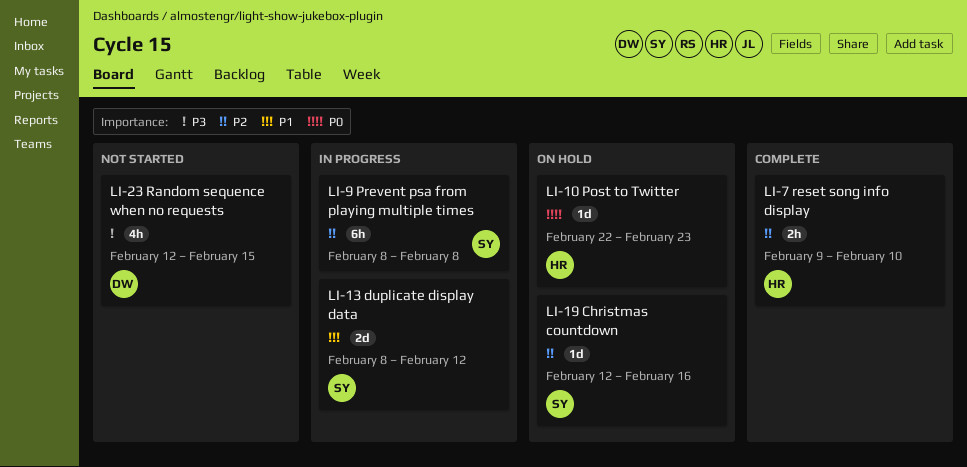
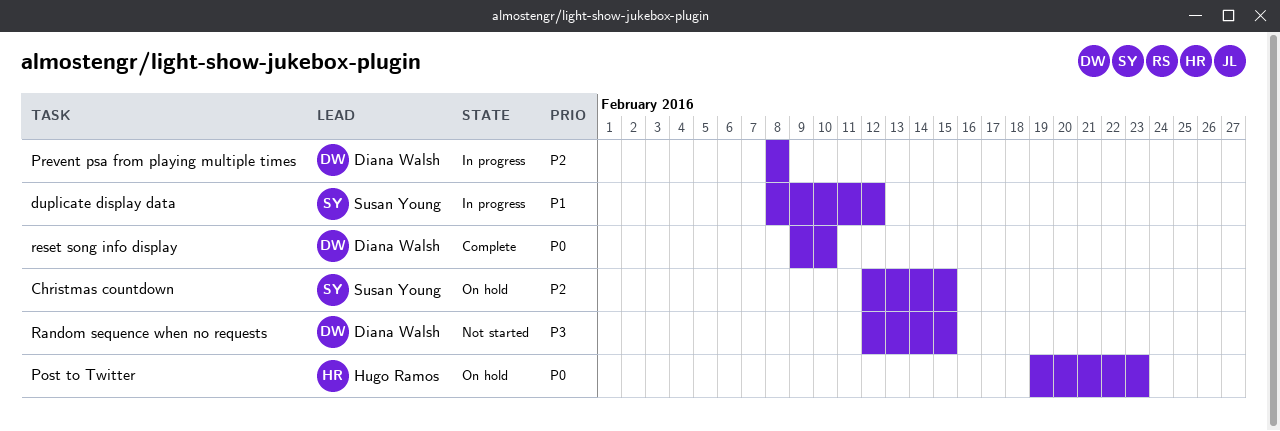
Christmas countdown, due: Feb 16 -> Feb 15
Post to Twitter, start: Feb 22 -> Feb 19
Prevent psa from playing multiple times, owner: Susan Young -> Diana Walsh
reset song info display, owner: Hugo Ramos -> Diana Walsh
reset song info display, priority: P2 -> P0

